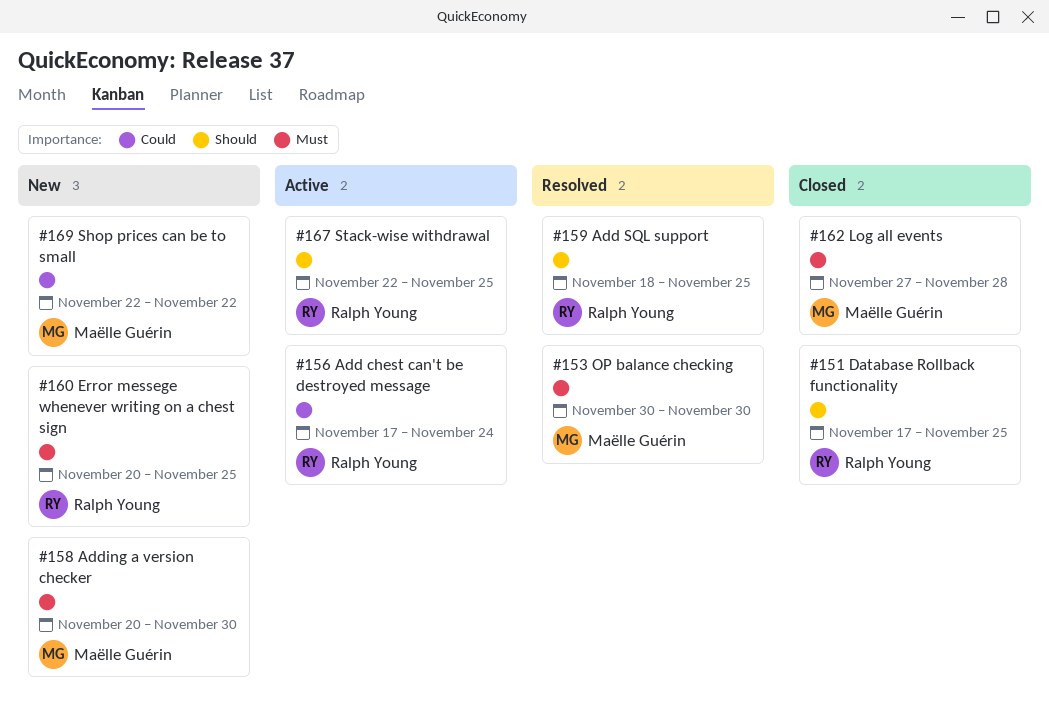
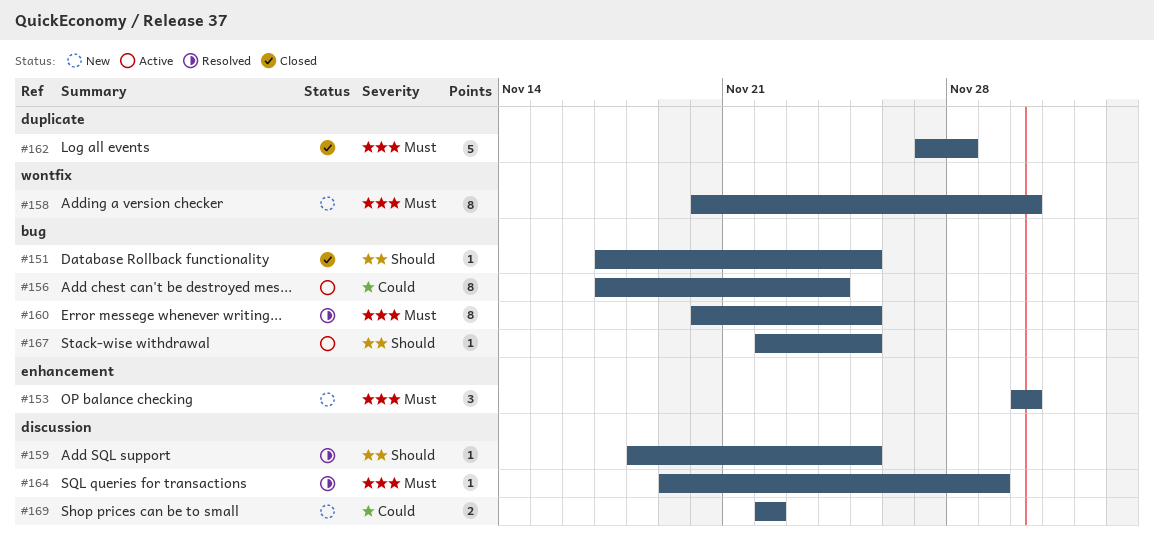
#153, status: Resolved -> New
#160, status: New -> Resolved
#164: none -> present

